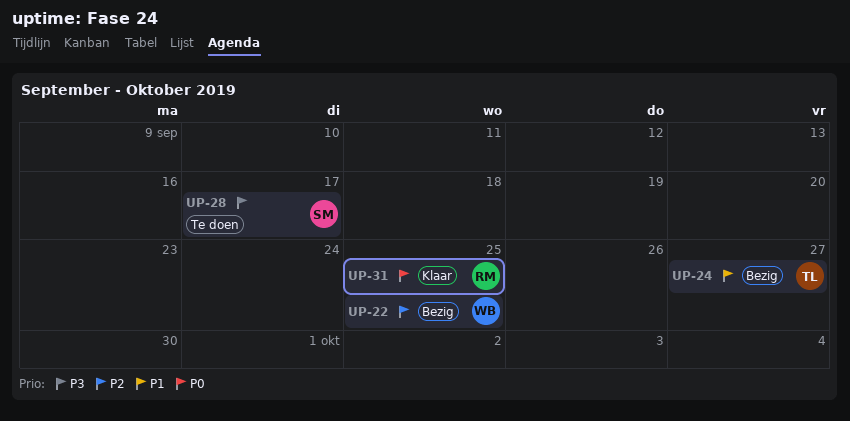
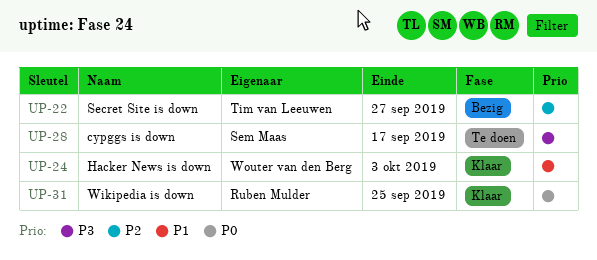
UP-22, owner: Wouter van den Berg -> Tim van Leeuwen
UP-22, due: Sep 25 -> Sep 27
UP-24, status: Bezig -> Klaar
UP-24, owner: Tim van Leeuwen -> Wouter van den Berg
UP-24, due: Sep 27 -> Oct 3

